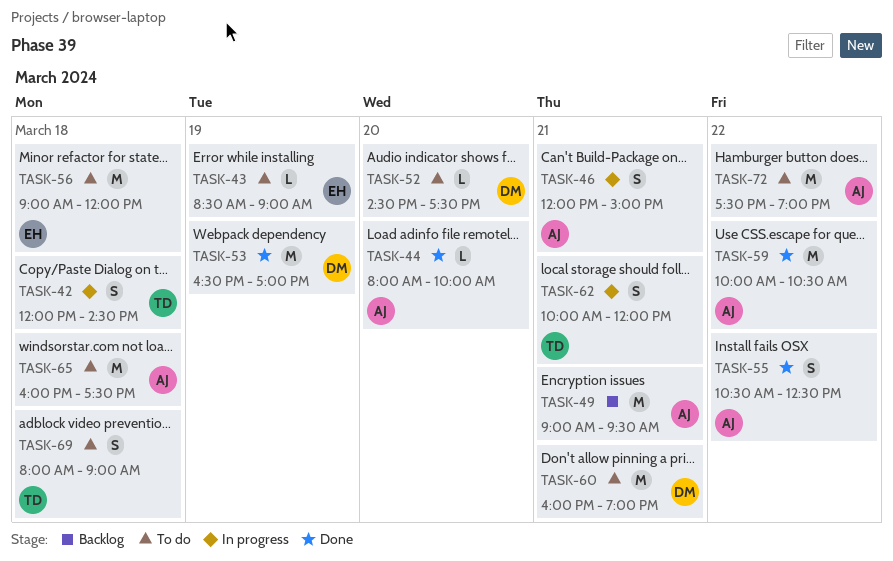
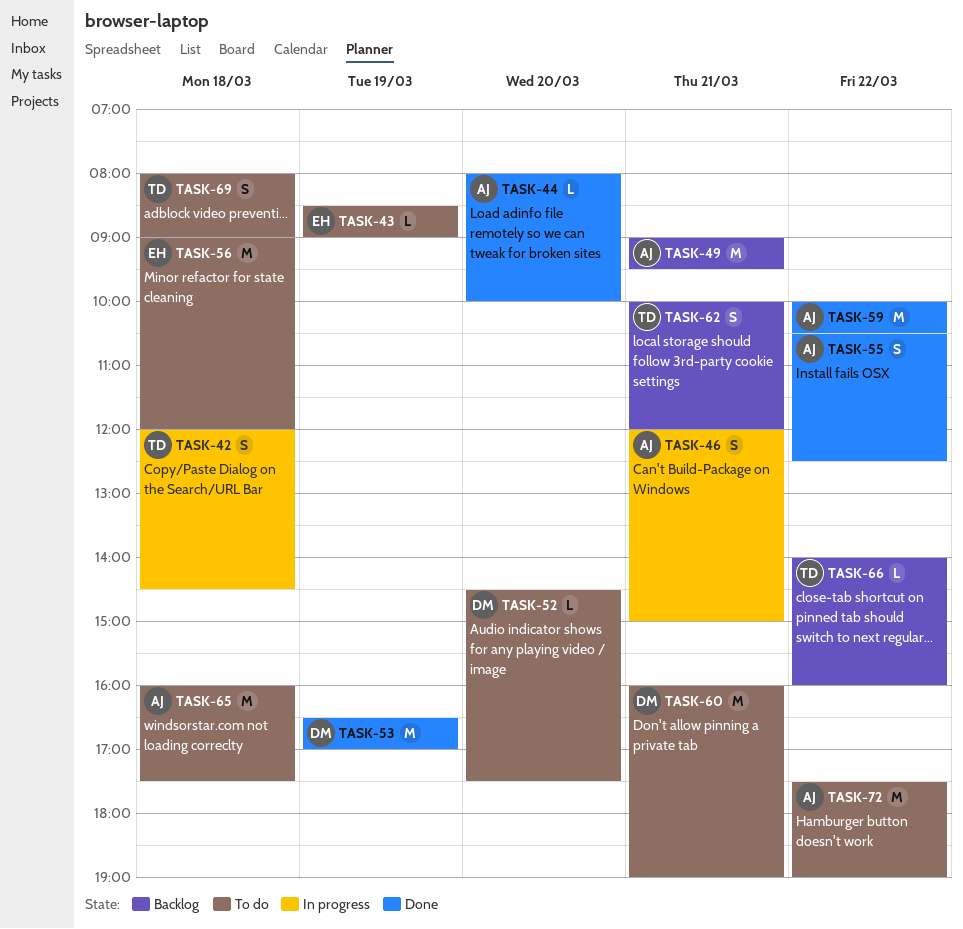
TASK-62, status: In progress -> Backlog
TASK-66: none -> present

